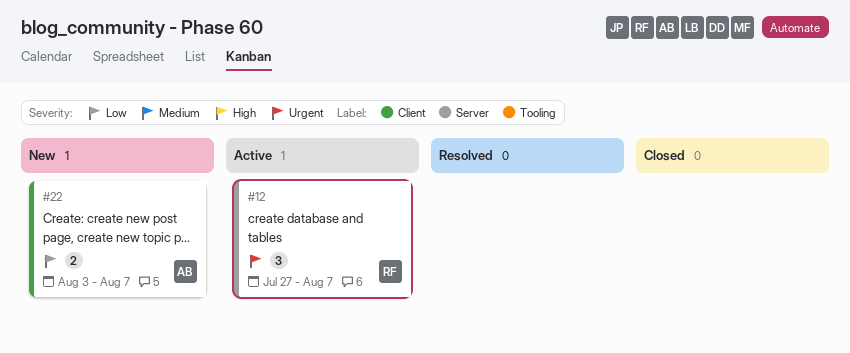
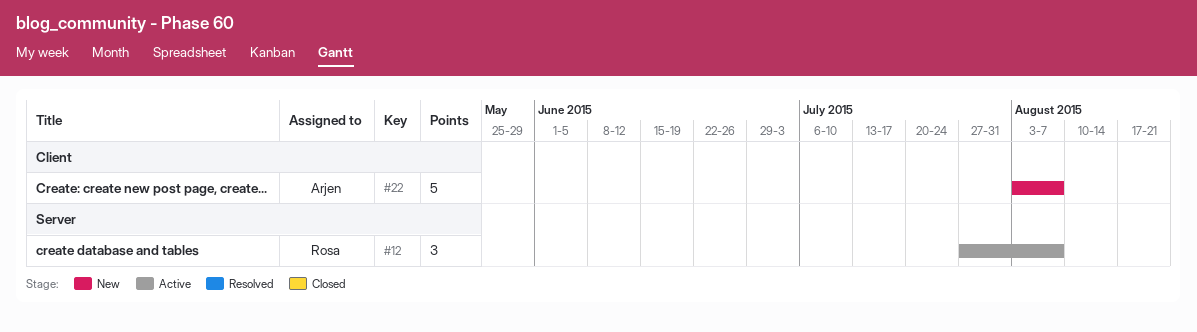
#22, estimate: 2 -> 5

